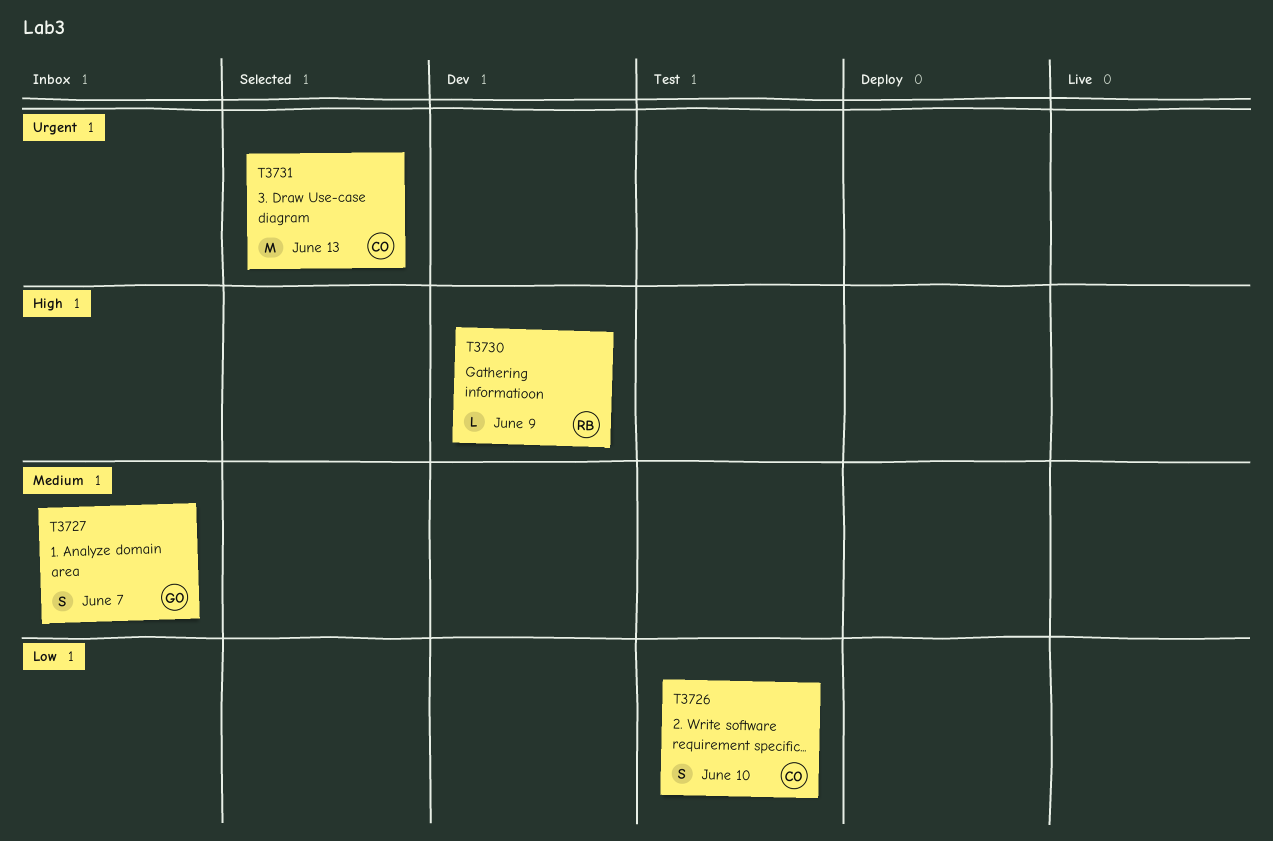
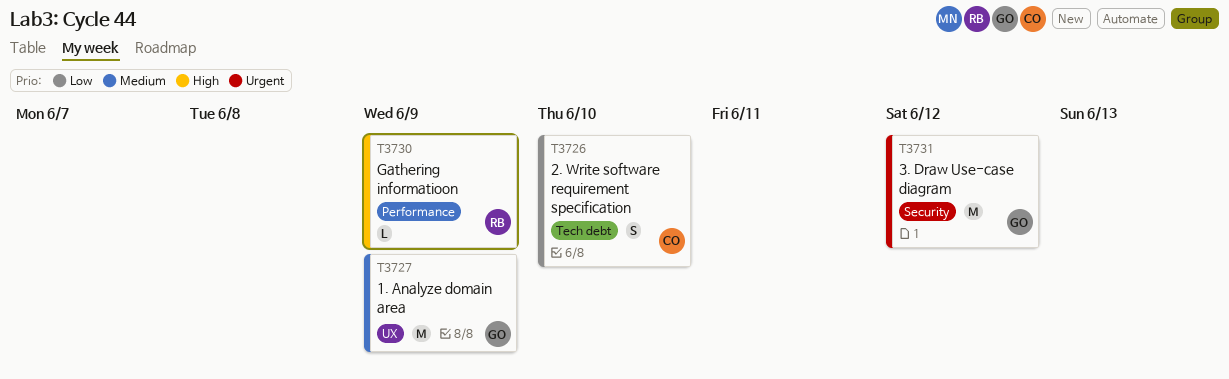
T3727, estimate: S -> M
T3727, due: Jun 7 -> Jun 9
T3731, owner: CO -> GO
T3731, due: Jun 13 -> Jun 12

